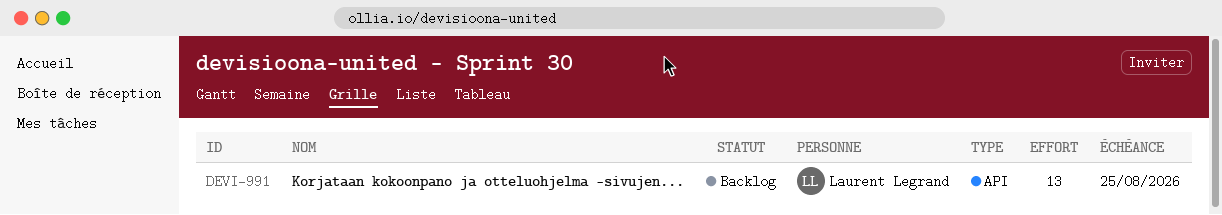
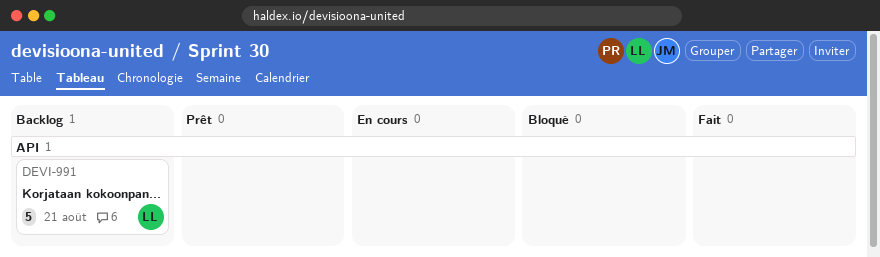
DEVI-991, estimate: 13 -> 5
DEVI-991, due: Aug 25 -> Aug 21

